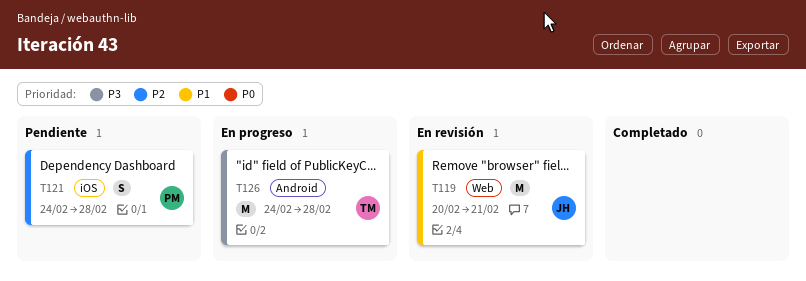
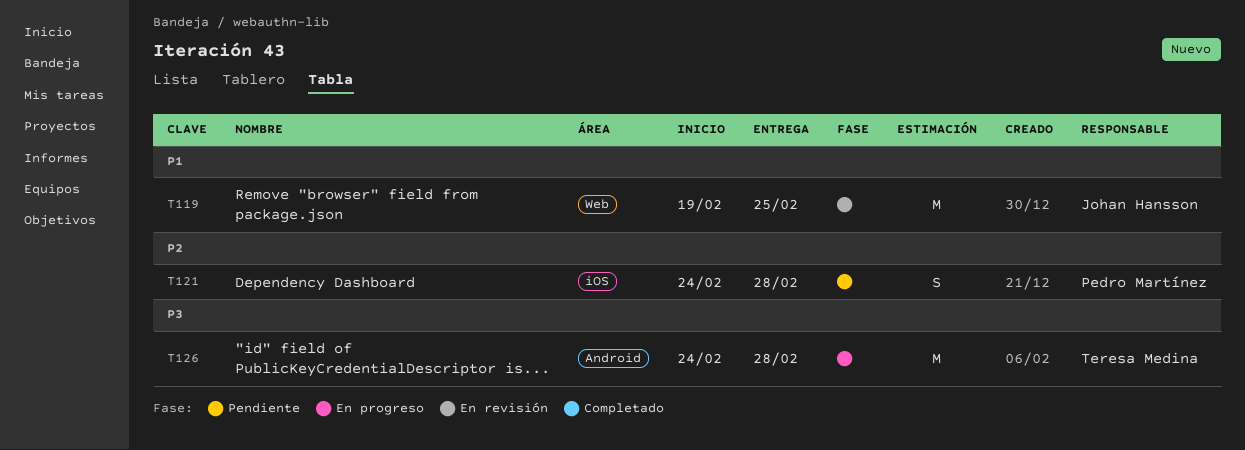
T119, start: Feb 20 -> Feb 19
T119, due: Feb 21 -> Feb 25

